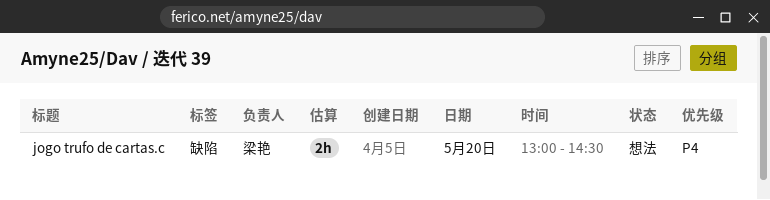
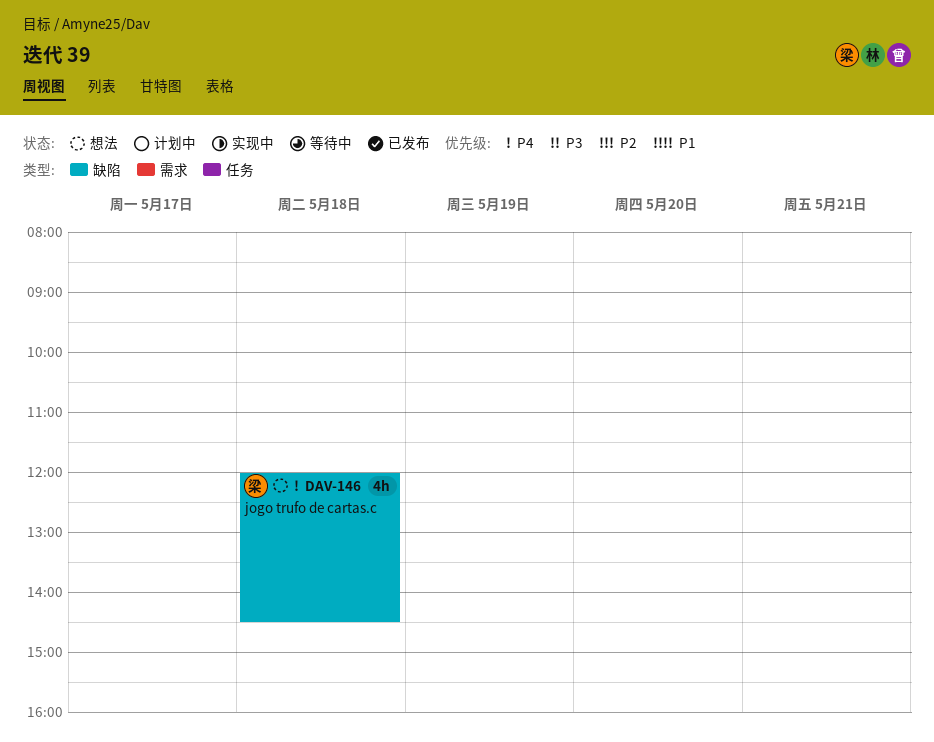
jogo trufo de cartas.c, estimate: 2h -> 4h
jogo trufo de cartas.c, day: May 20 -> May 18
jogo trufo de cartas.c, begins: 13:00 -> 12:00

